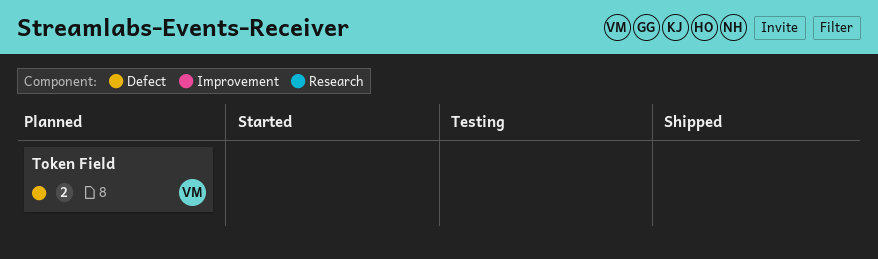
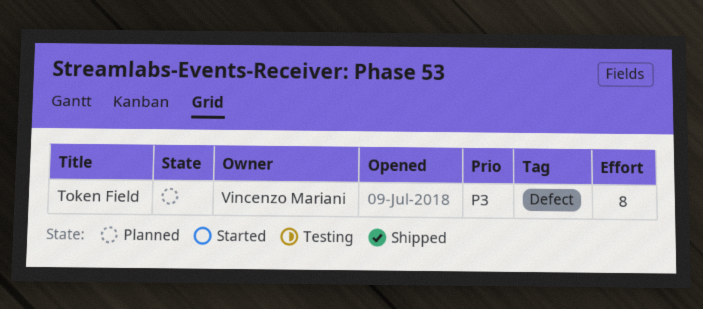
Token Field, estimate: 2 -> 8

